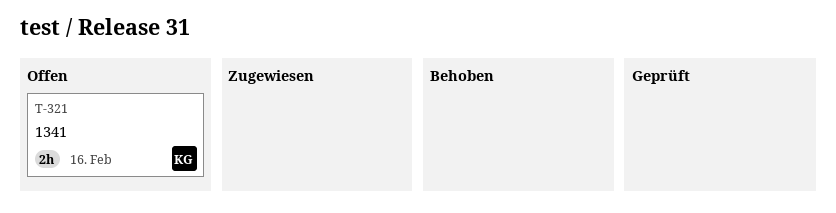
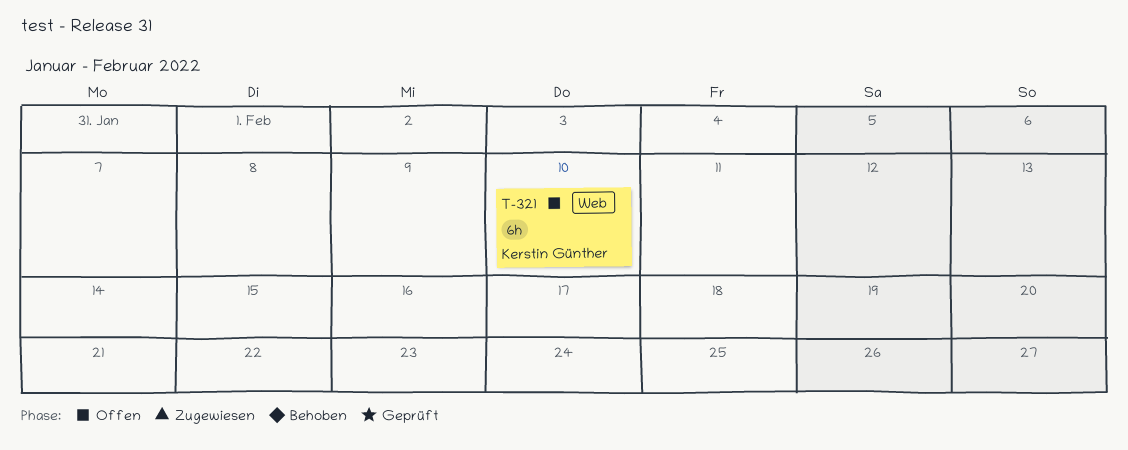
T-321, estimate: 2h -> 6h
T-321, due: Feb 16 -> Feb 10

